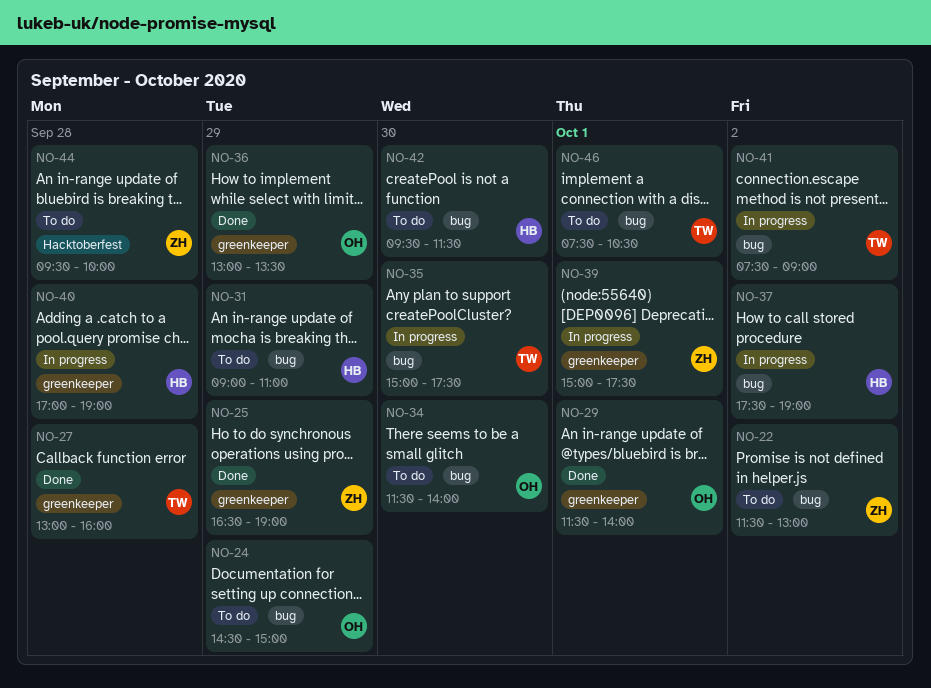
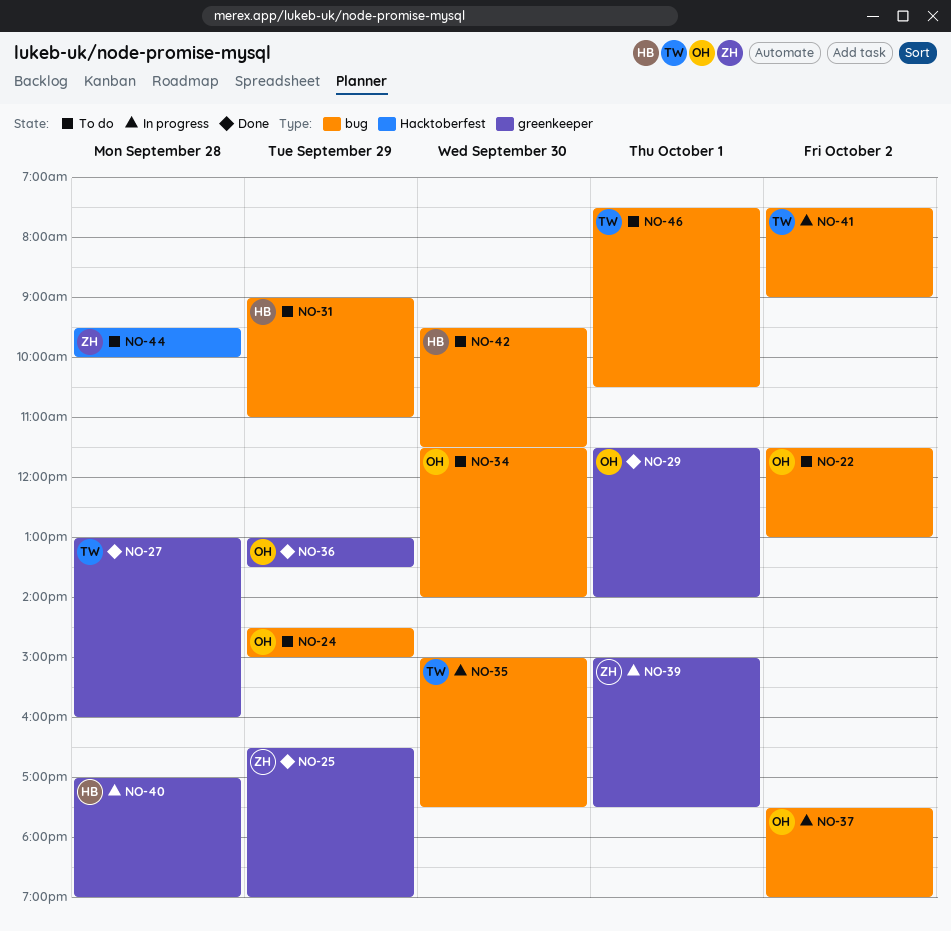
NO-22, owner: ZH -> OH
NO-37, owner: HB -> OH

